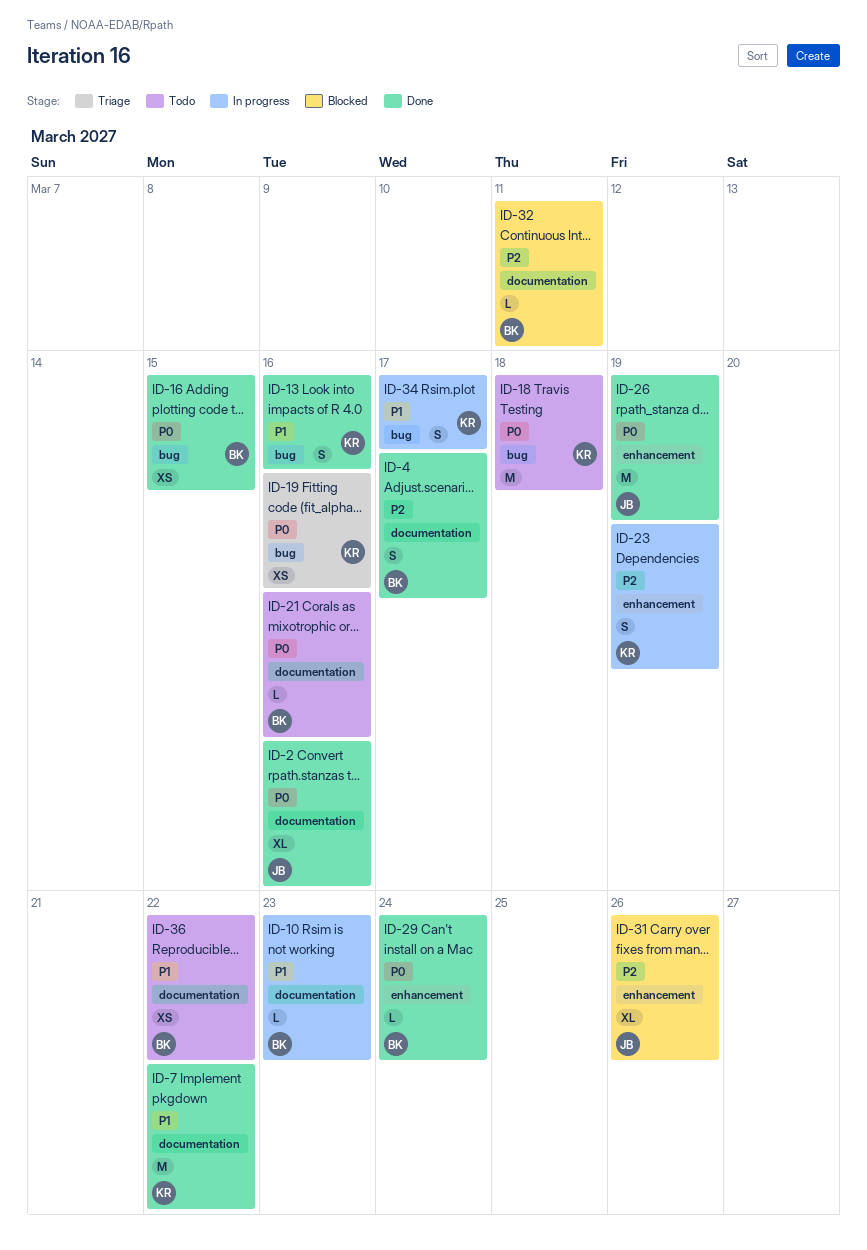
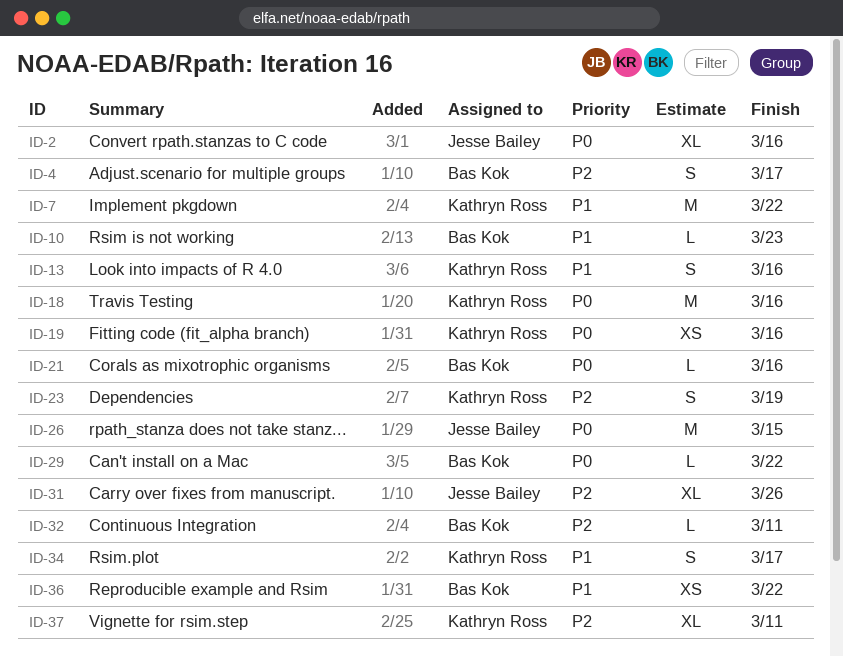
ID-16: present -> none
ID-18, due: Mar 18 -> Mar 16
ID-26, due: Mar 19 -> Mar 15
ID-29, due: Mar 24 -> Mar 22
ID-37: none -> present

